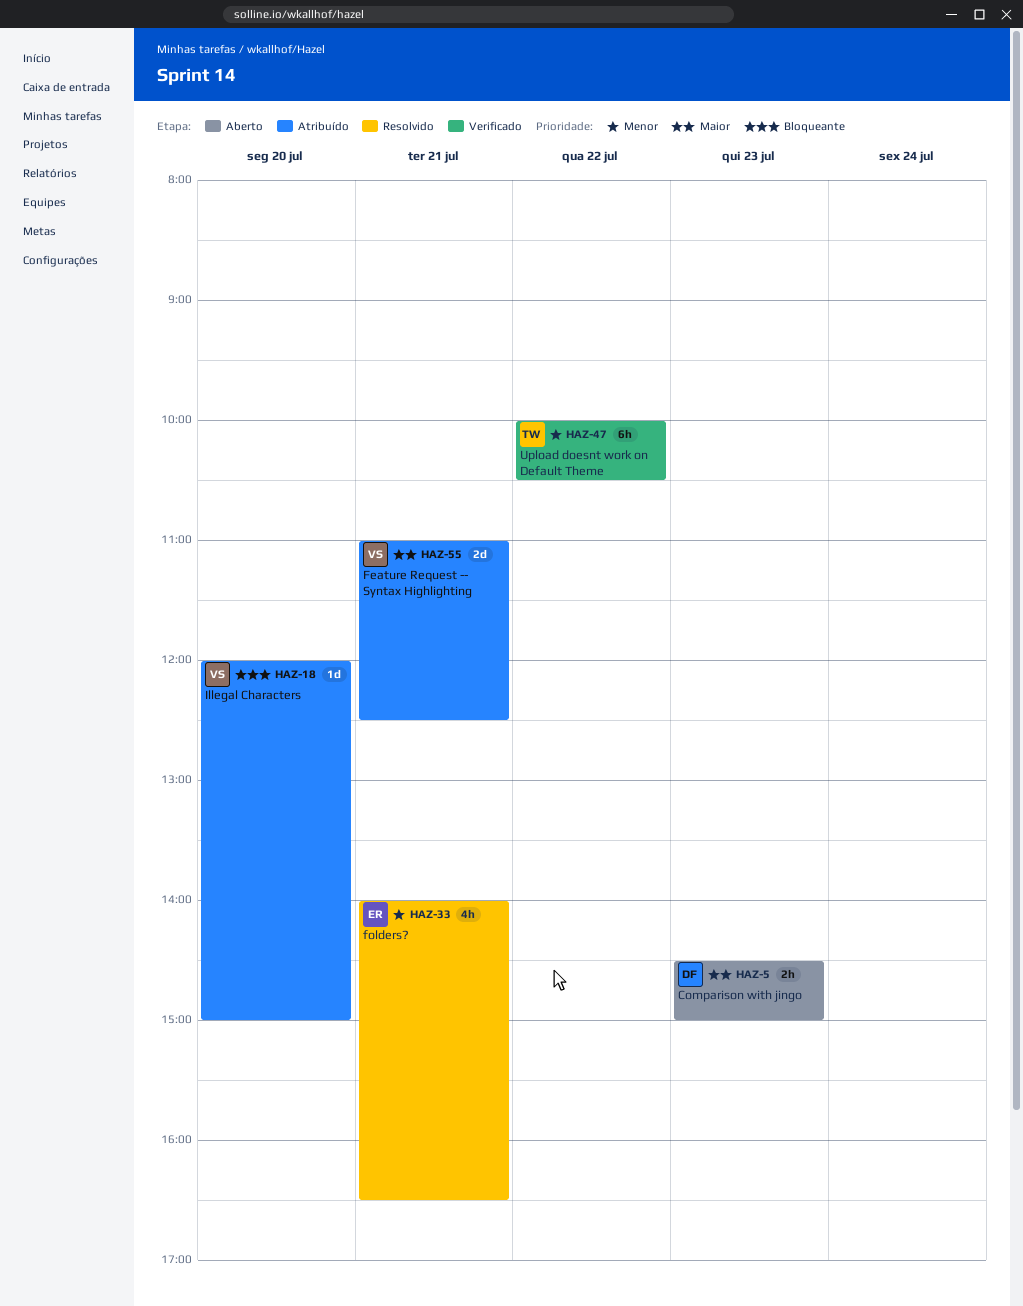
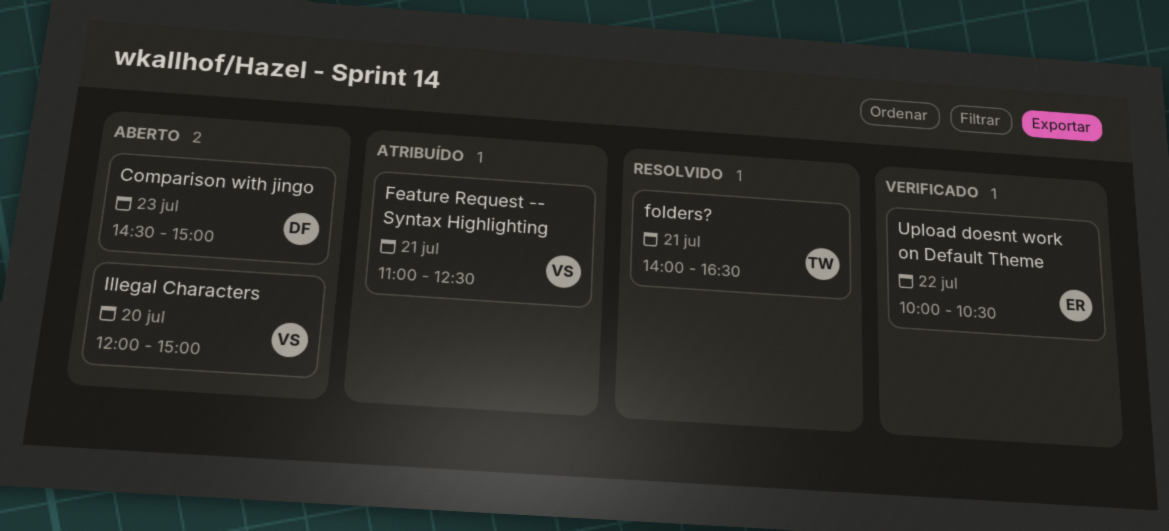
folders?, owner: ER -> TW
Illegal Characters, status: Atribuído -> Aberto
Upload doesnt work on Default Theme, owner: TW -> ER

